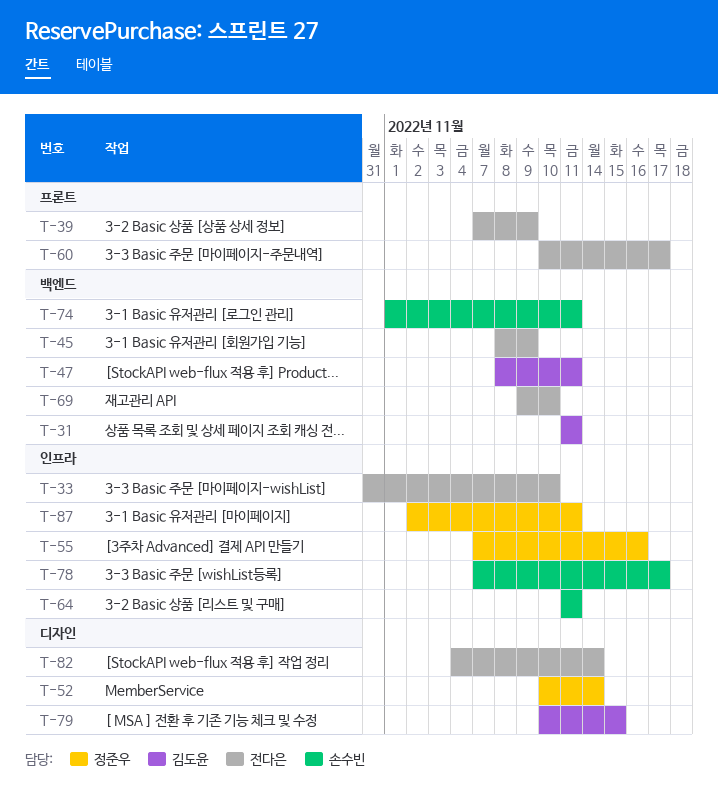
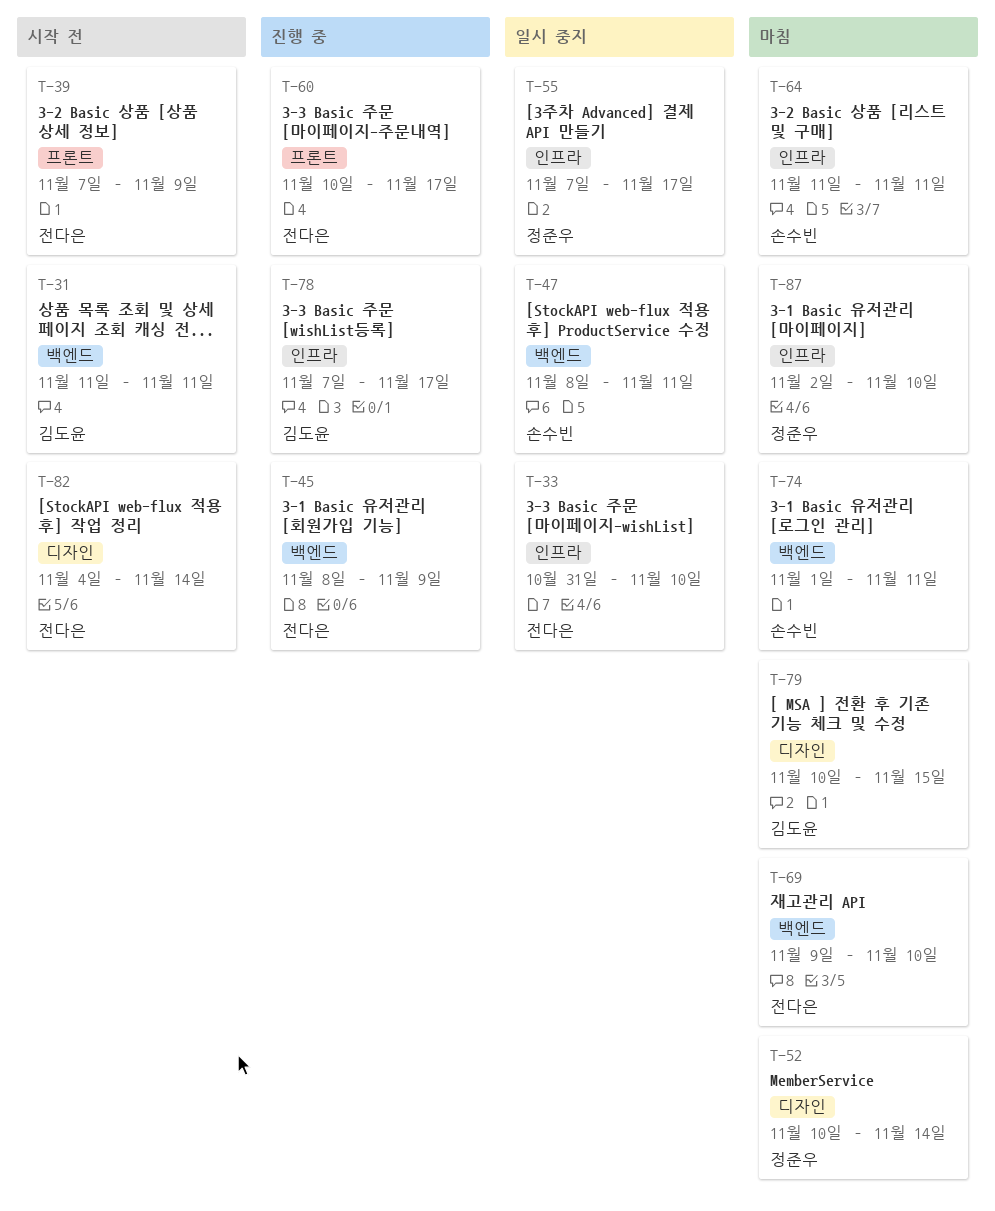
T-47, owner: 김도윤 -> 손수빈
T-55, due: Nov 16 -> Nov 17
T-78, owner: 손수빈 -> 김도윤
T-87, due: Nov 11 -> Nov 10

